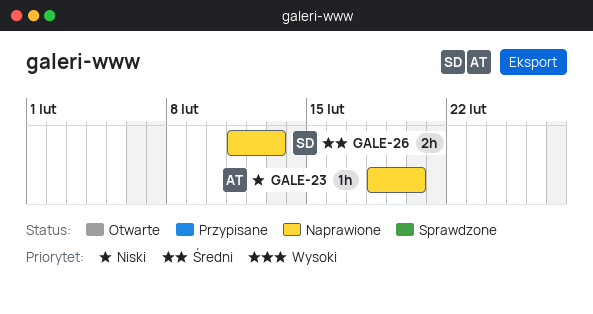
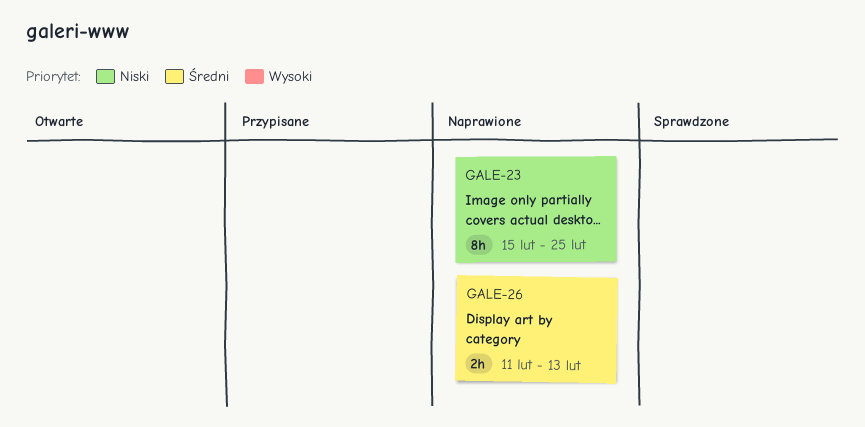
GALE-23, estimate: 1h -> 8h
GALE-23, start: Feb 18 -> Feb 15
GALE-23, due: Feb 20 -> Feb 25

